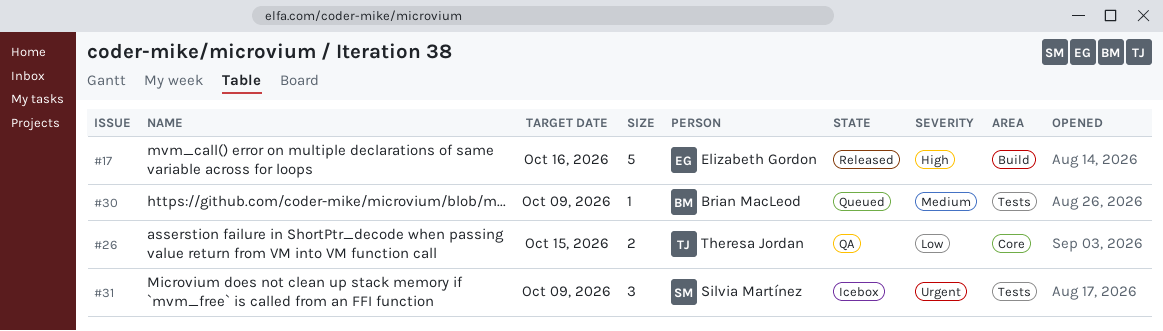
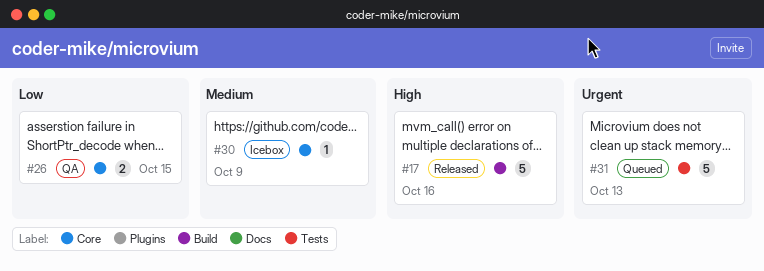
#30, status: Queued -> Icebox
#30, label: Tests -> Core
#31, status: Icebox -> Queued
#31, estimate: 3 -> 5
#31, due: Oct 9 -> Oct 13

